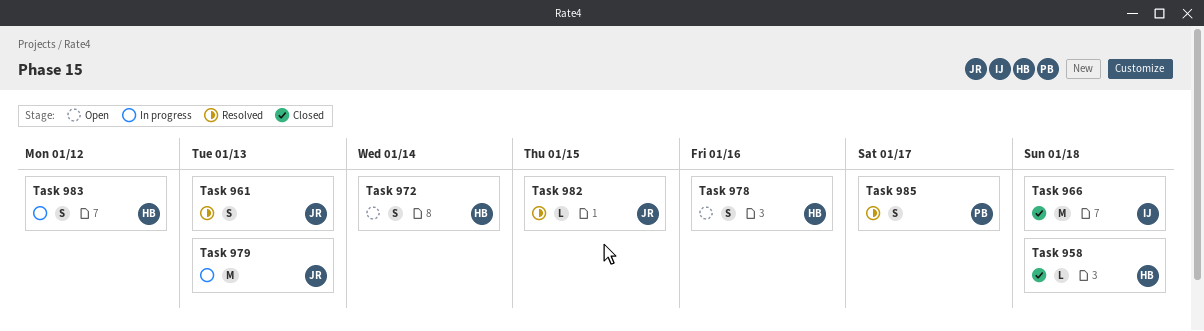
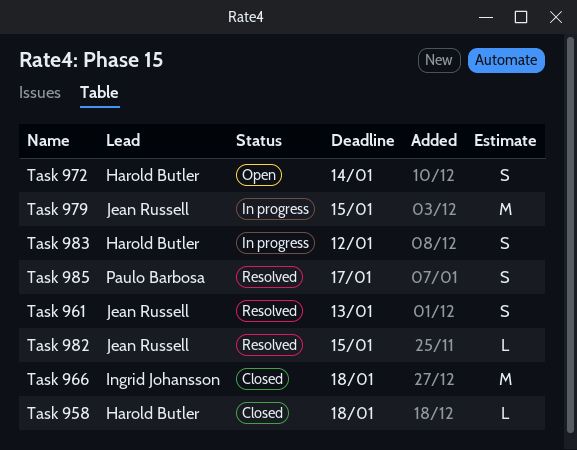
Task 978: present -> none
Task 979, due: Jan 13 -> Jan 15

